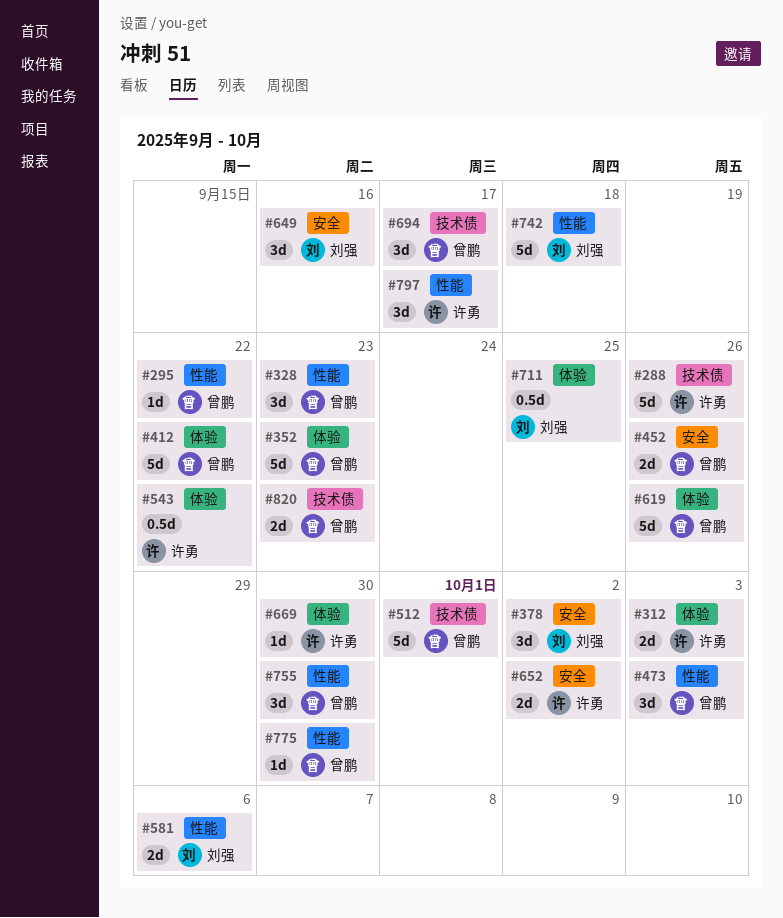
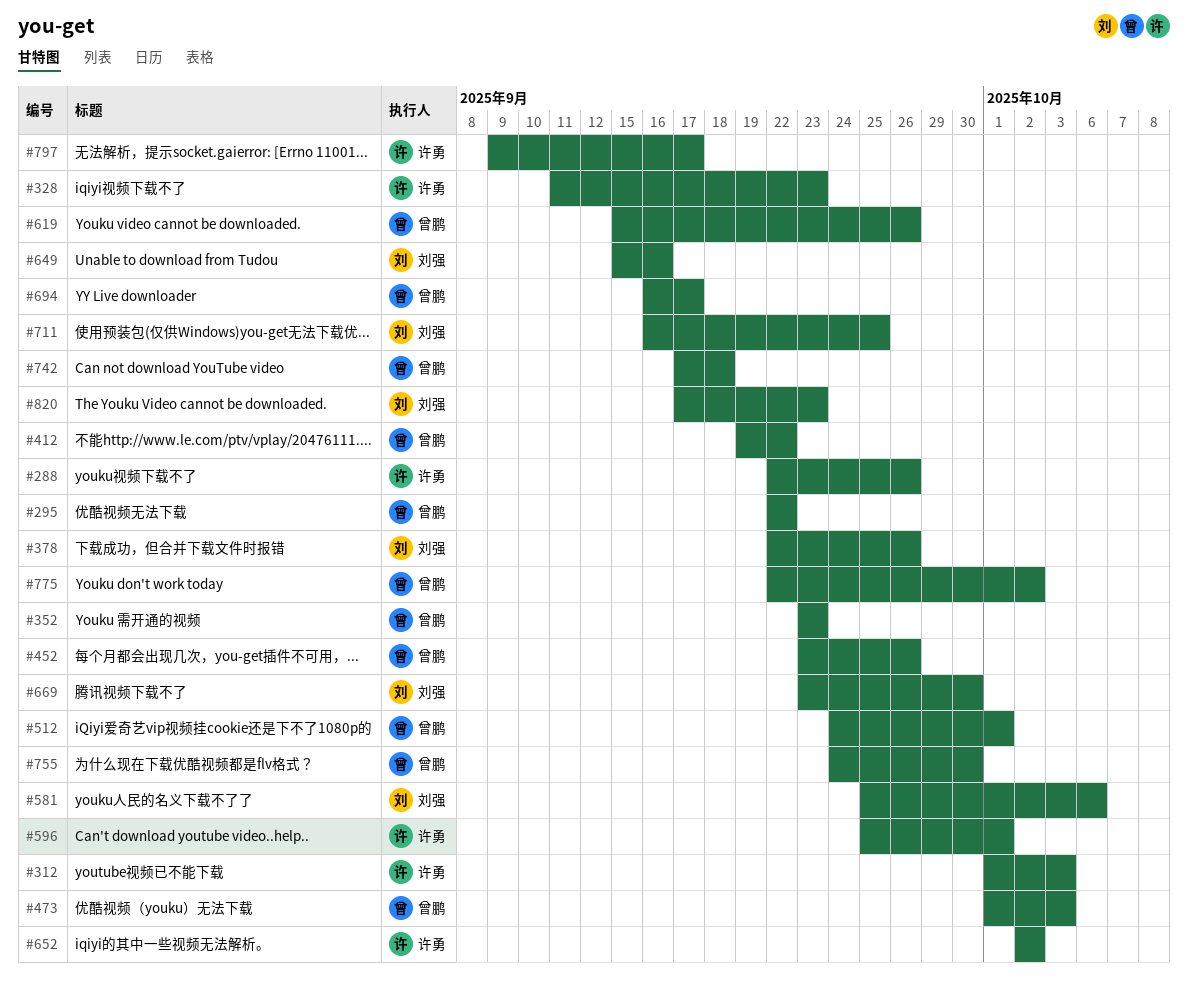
#328, owner: 曾鹏 -> 许勇
#378, due: Oct 2 -> Sep 26
#543: present -> none
#596: none -> present
#669, owner: 许勇 -> 刘强
#742, owner: 刘强 -> 曾鹏
#775, due: Sep 30 -> Oct 2
#820, owner: 曾鹏 -> 刘强

